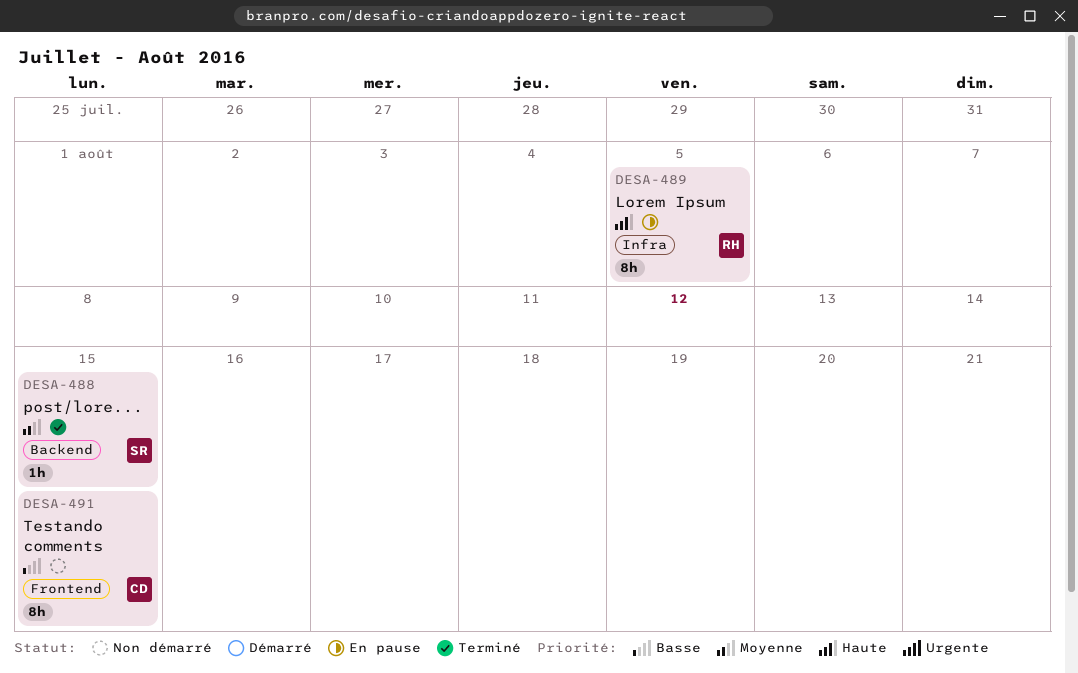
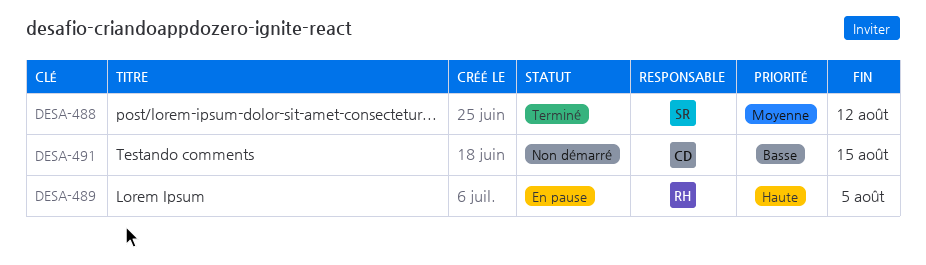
DESA-488, due: Aug 15 -> Aug 12

